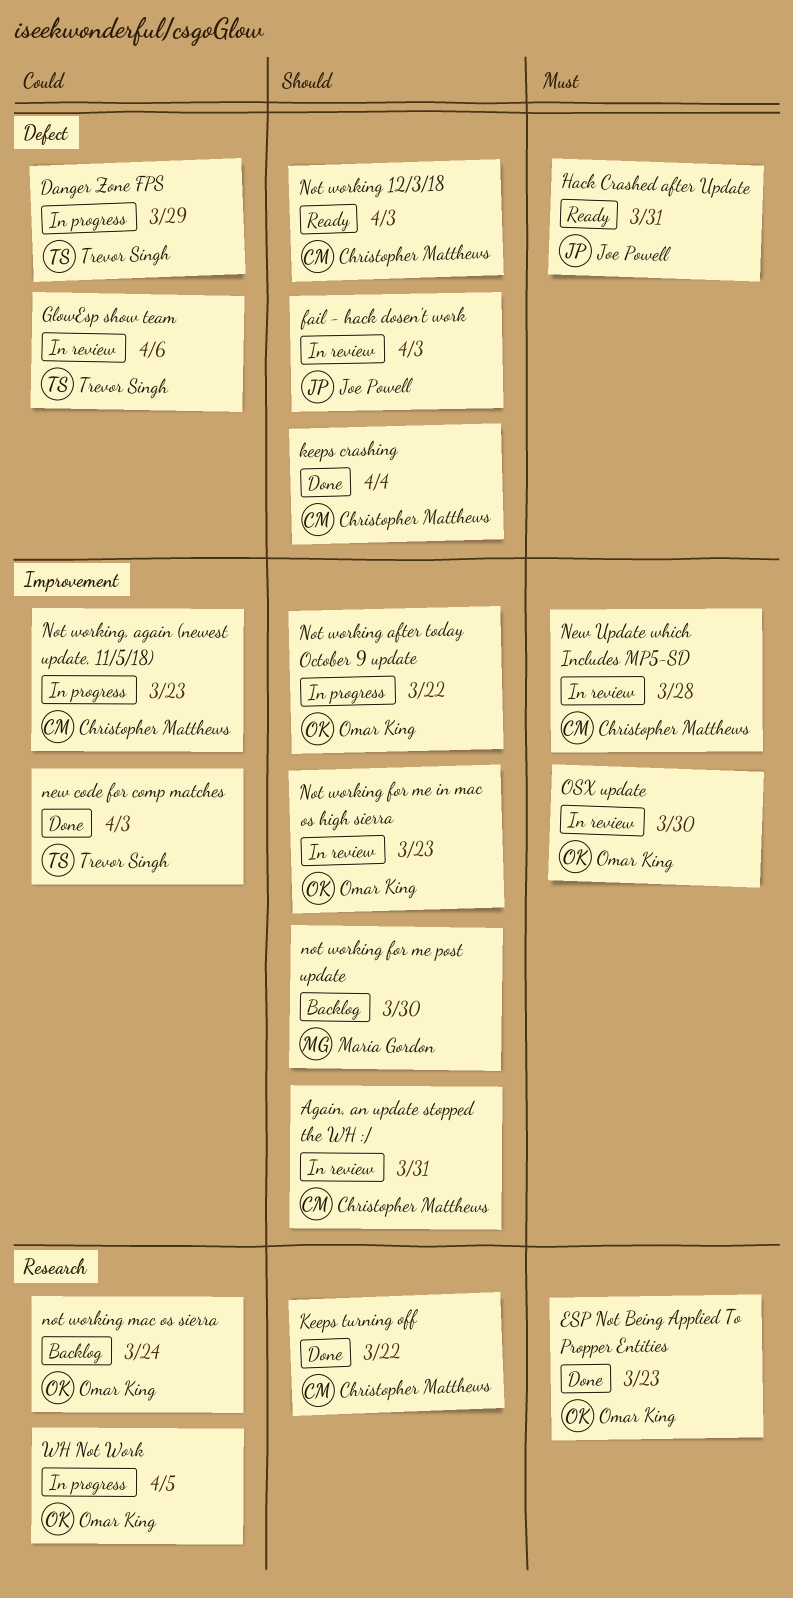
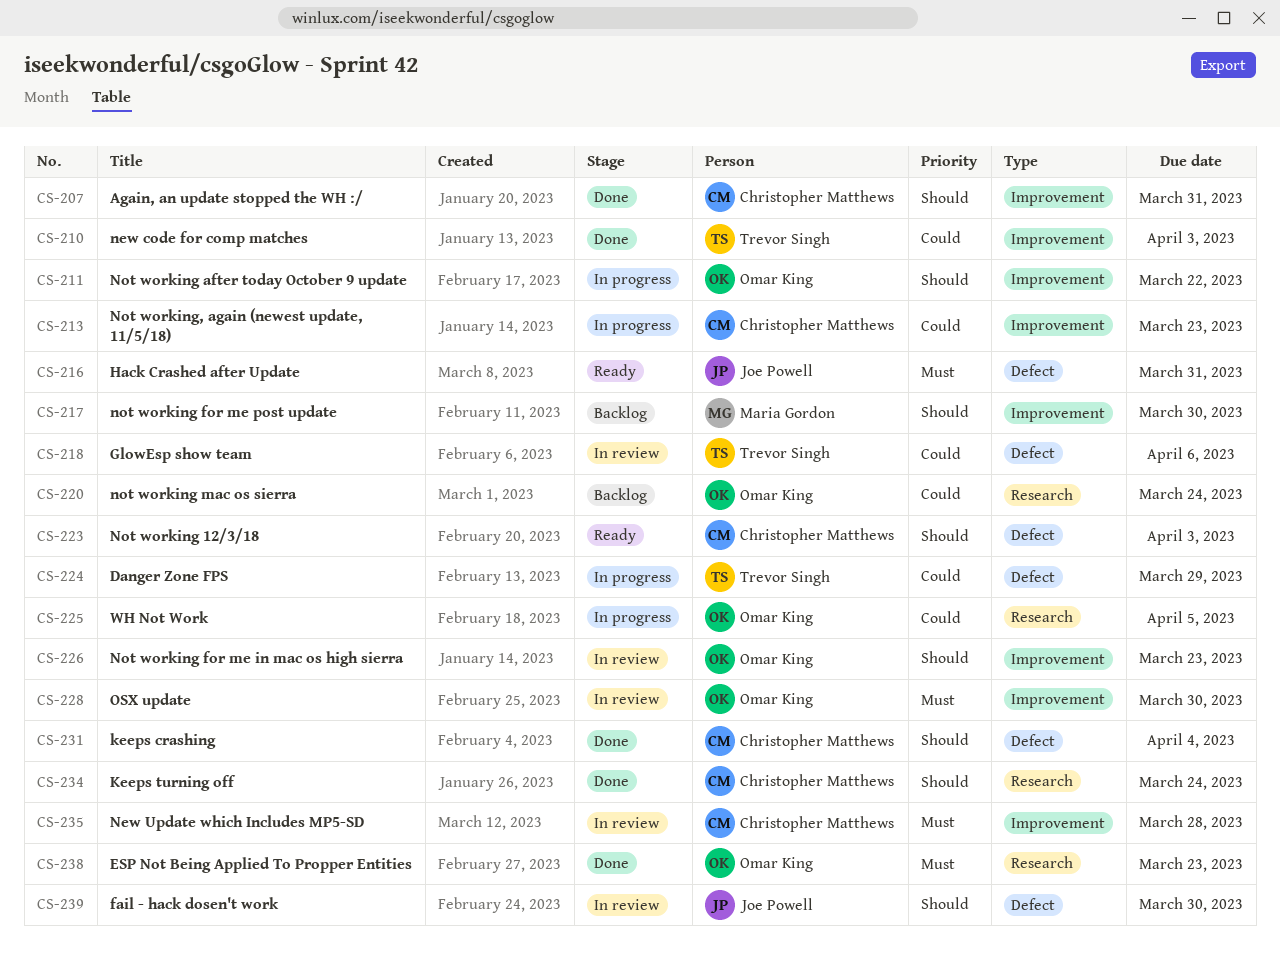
Again, an update stopped the WH :/, status: In review -> Done
fail - hack dosen't work, due: Apr 3 -> Mar 30
Keeps turning off, due: Mar 22 -> Mar 24

